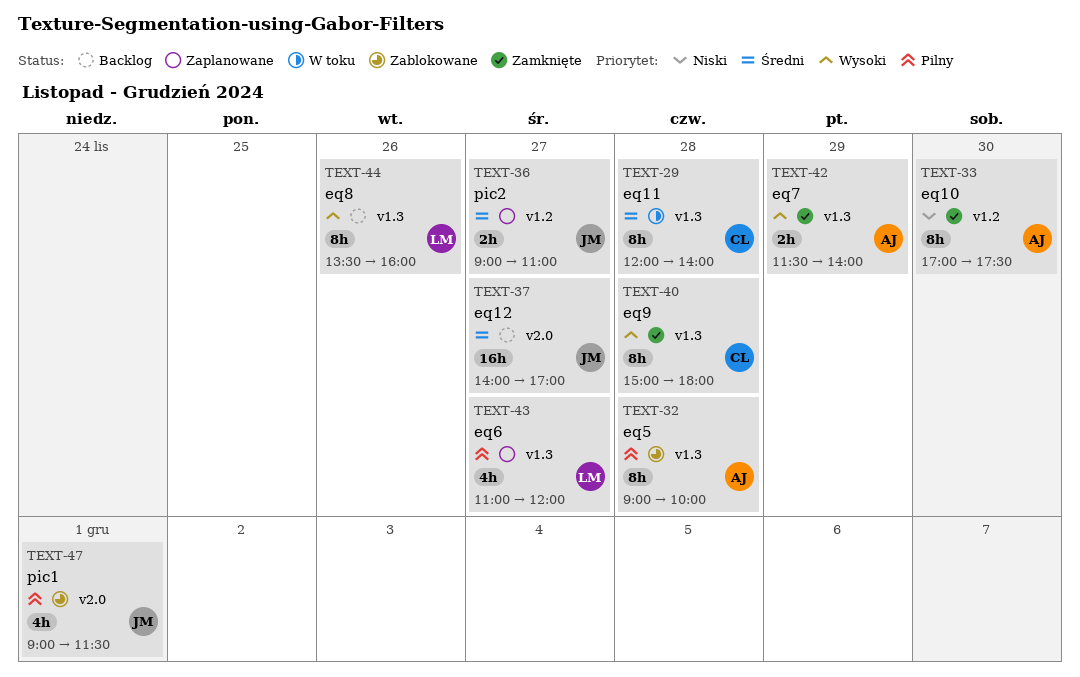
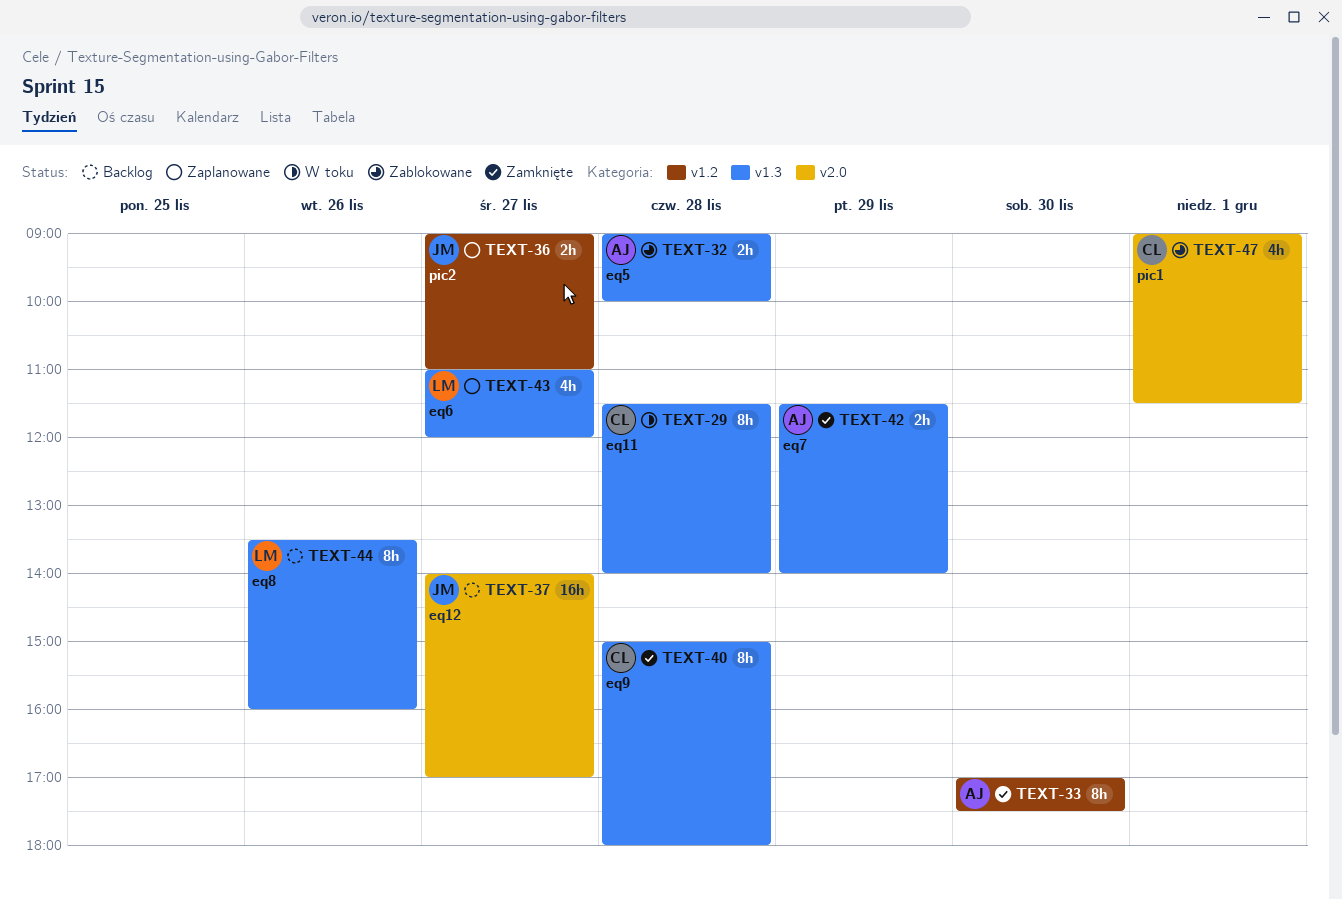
TEXT-29, begins: 12:00 -> 11:30
TEXT-32, estimate: 8h -> 2h
TEXT-47, owner: JM -> CL

